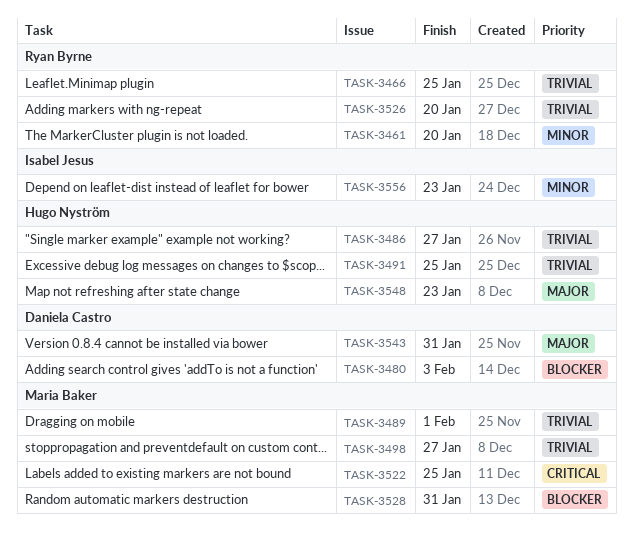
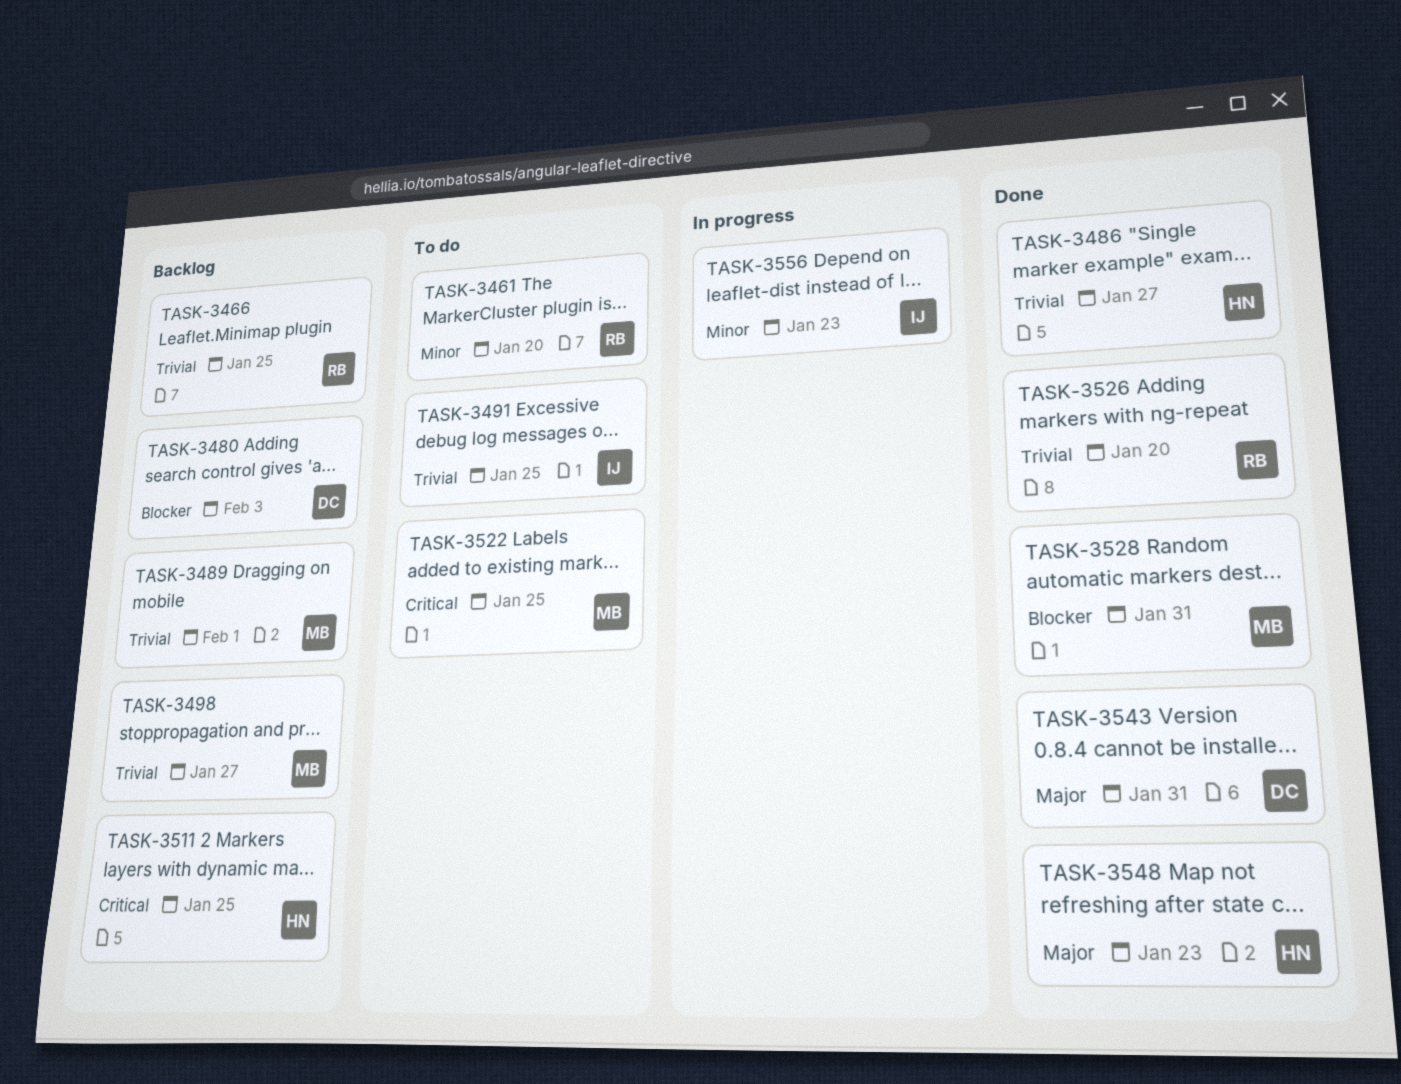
TASK-3491, owner: Hugo Nyström -> Isabel Jesus
TASK-3511: none -> present

